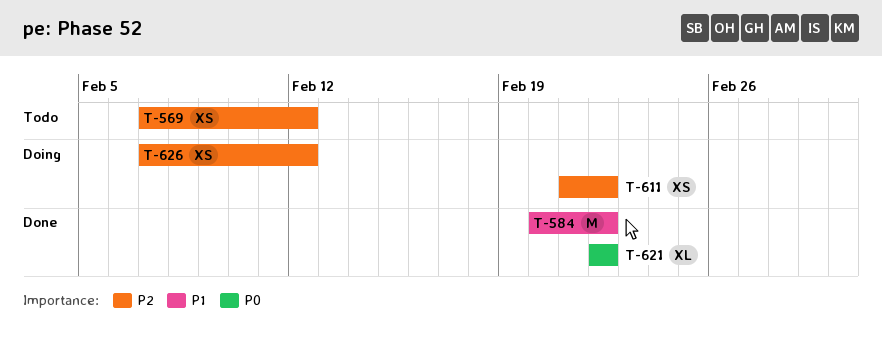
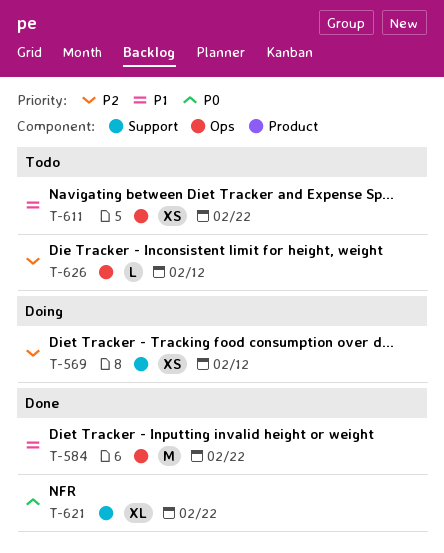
T-569, status: Todo -> Doing
T-611, status: Doing -> Todo
T-611, priority: P2 -> P1
T-626, status: Doing -> Todo
T-626, estimate: XS -> L

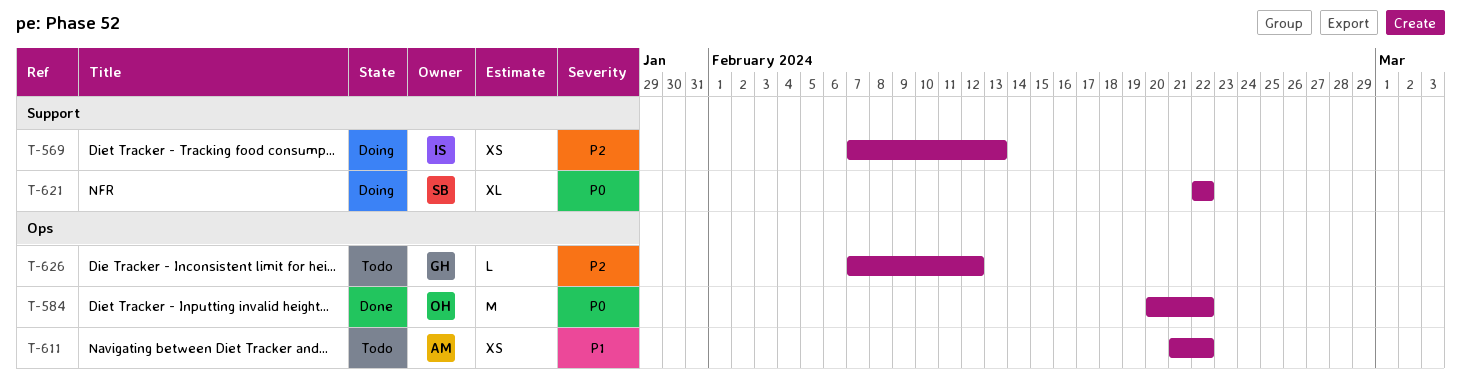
T-569, due: Feb 12 -> Feb 13
T-584, priority: P1 -> P0
T-621, status: Done -> Doing

